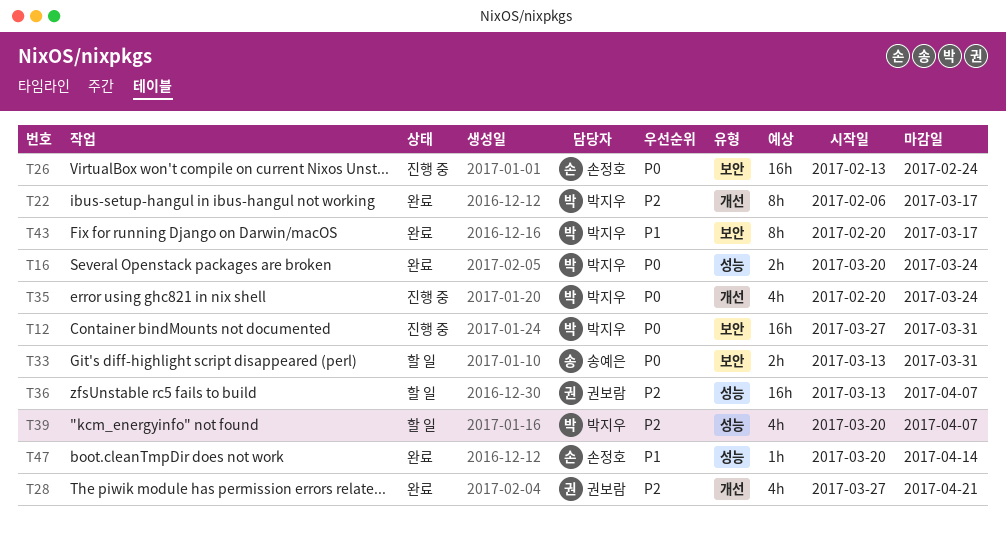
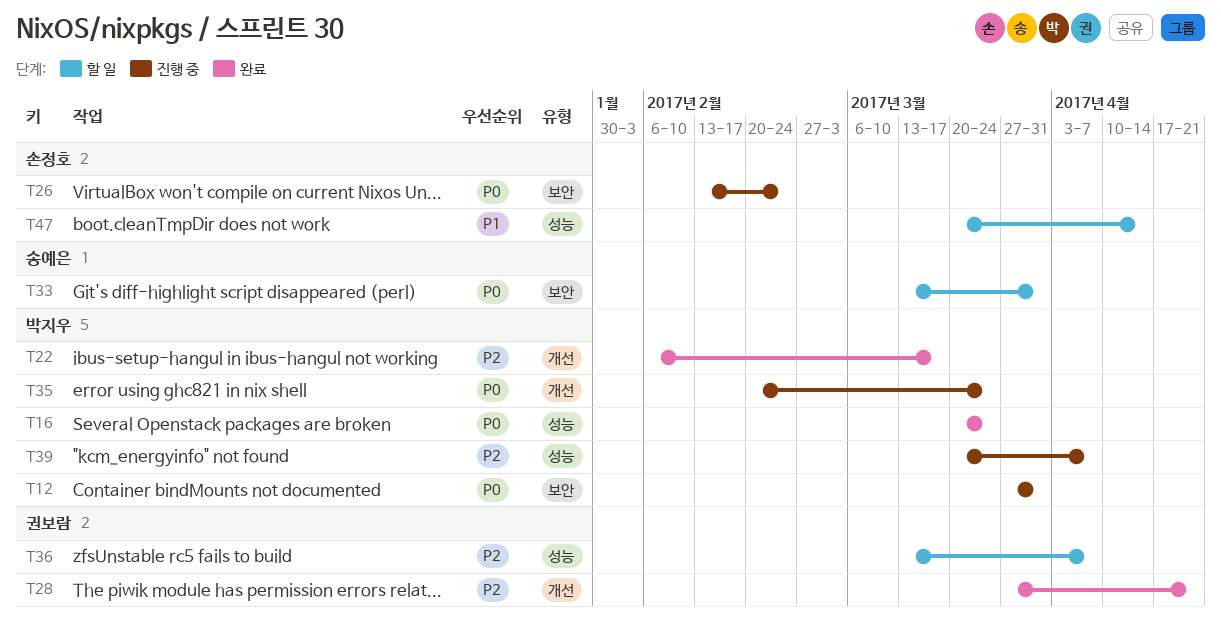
T39, status: 할 일 -> 진행 중
T43: present -> none
T47, status: 완료 -> 할 일

